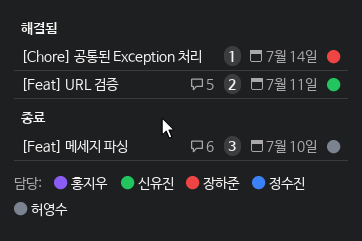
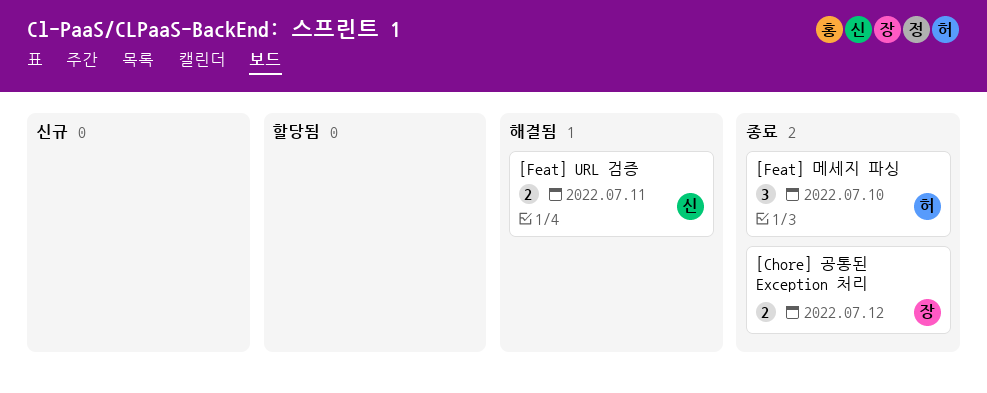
[Chore] 공통된 Exception 처리, status: 해결됨 -> 종료
[Chore] 공통된 Exception 처리, estimate: 1 -> 2
[Chore] 공통된 Exception 처리, due: Jul 14 -> Jul 12

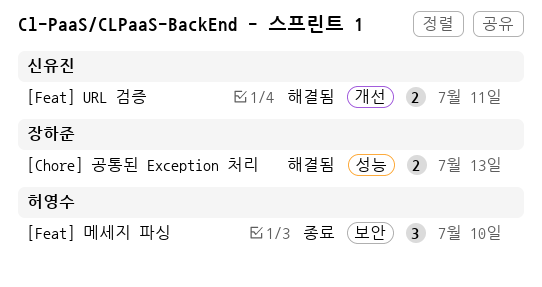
[Chore] 공통된 Exception 처리, status: 종료 -> 해결됨
[Chore] 공통된 Exception 처리, due: Jul 12 -> Jul 13

